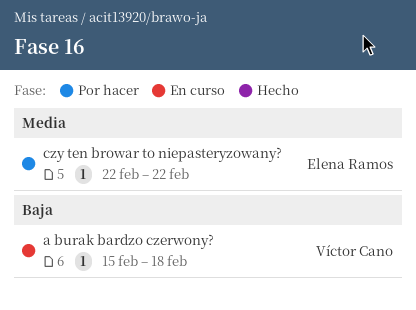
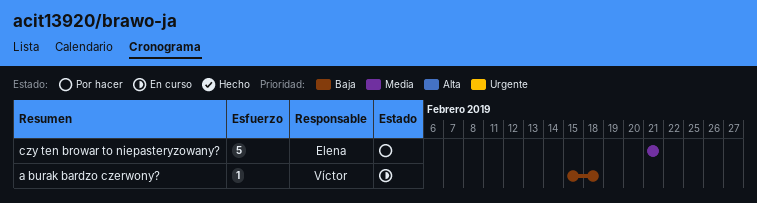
czy ten browar to niepasteryzowany?, estimate: 1 -> 5
czy ten browar to niepasteryzowany?, start: Feb 22 -> Feb 21
czy ten browar to niepasteryzowany?, due: Feb 22 -> Feb 21

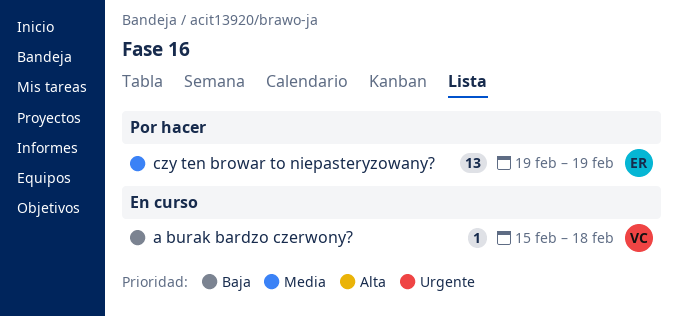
czy ten browar to niepasteryzowany?, estimate: 5 -> 13
czy ten browar to niepasteryzowany?, start: Feb 21 -> Feb 19
czy ten browar to niepasteryzowany?, due: Feb 21 -> Feb 19

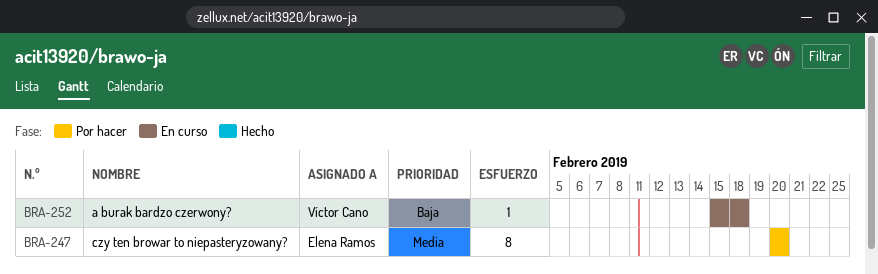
czy ten browar to niepasteryzowany?, estimate: 13 -> 8
czy ten browar to niepasteryzowany?, start: Feb 19 -> Feb 20
czy ten browar to niepasteryzowany?, due: Feb 19 -> Feb 20

